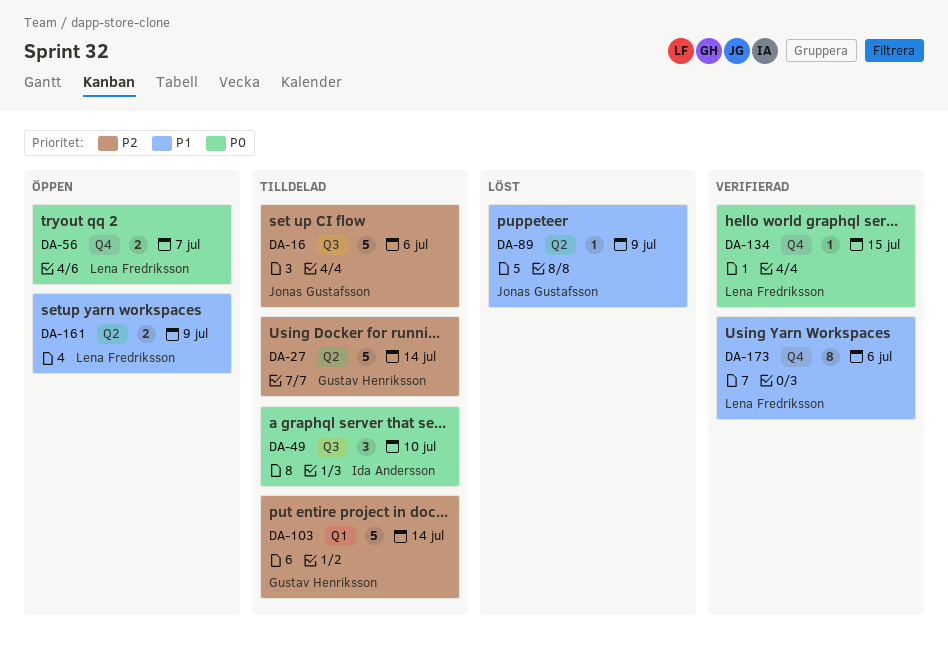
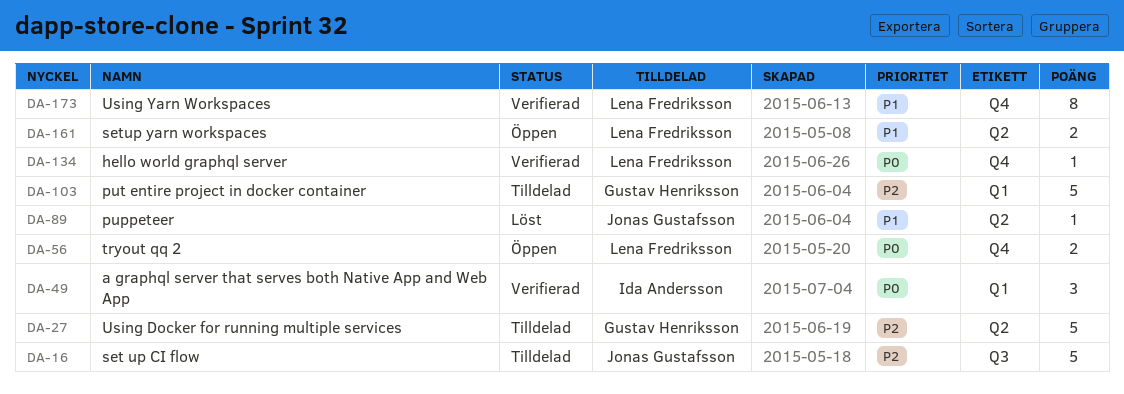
DA-49, status: Tilldelad -> Verifierad
DA-49, label: Q3 -> Q1

